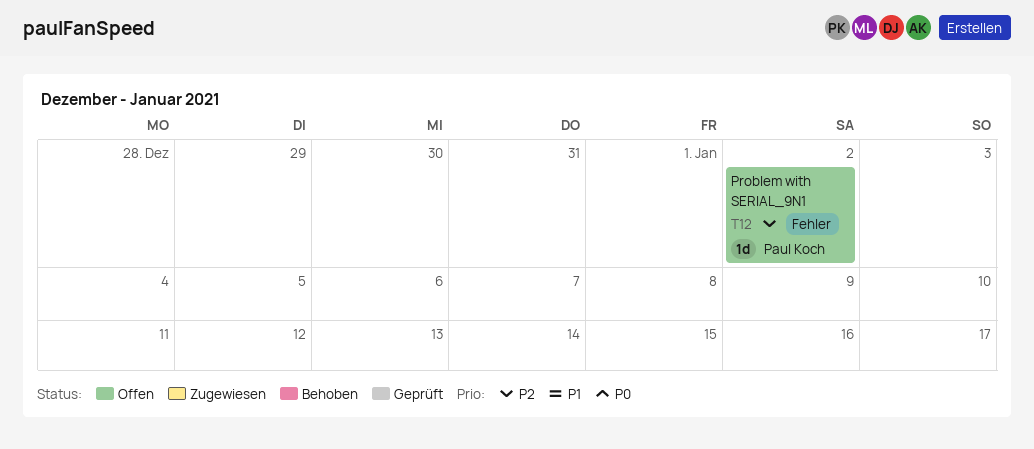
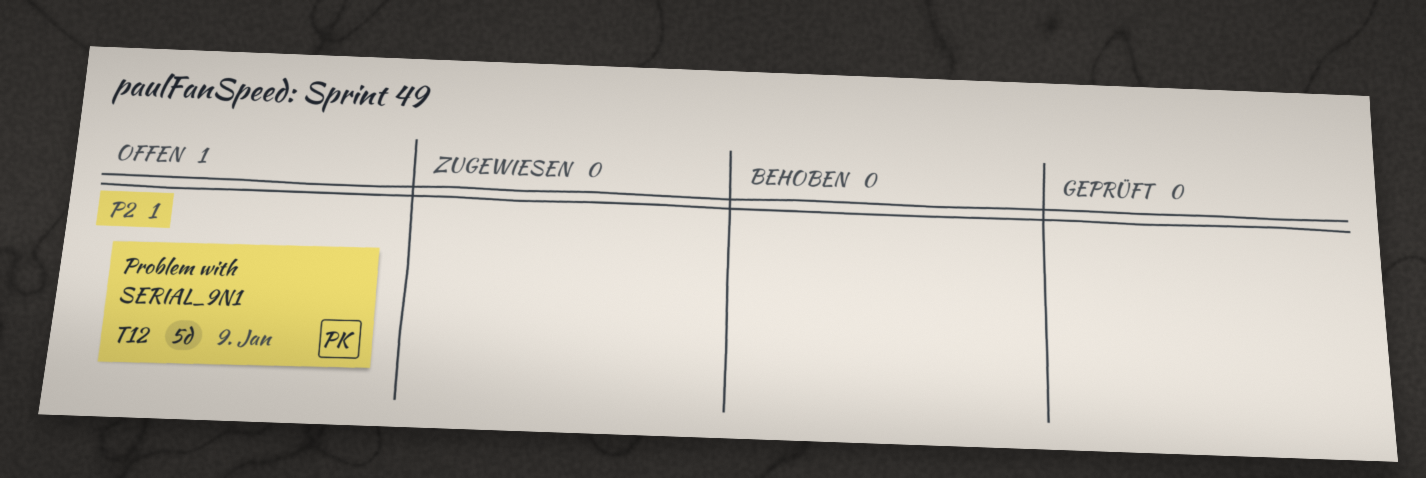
T12, estimate: 1d -> 5d
T12, due: Jan 2 -> Jan 9

